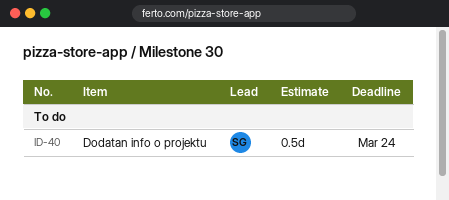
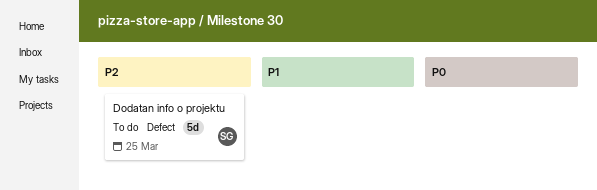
Dodatan info o projektu, estimate: 0.5d -> 5d
Dodatan info o projektu, due: Mar 24 -> Mar 25

